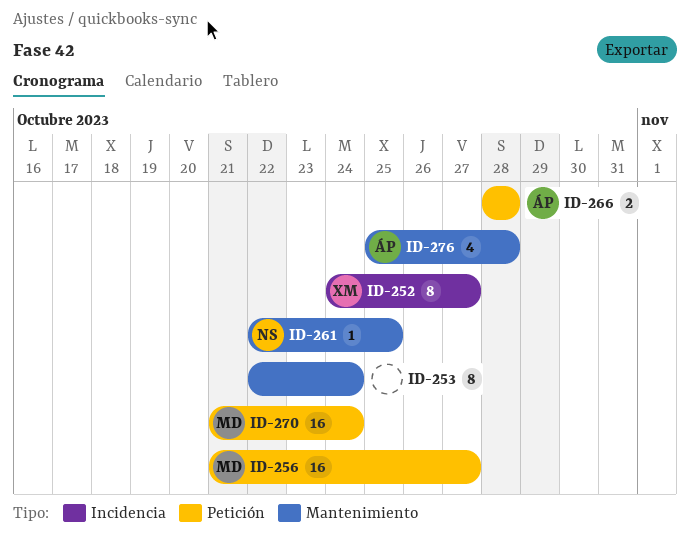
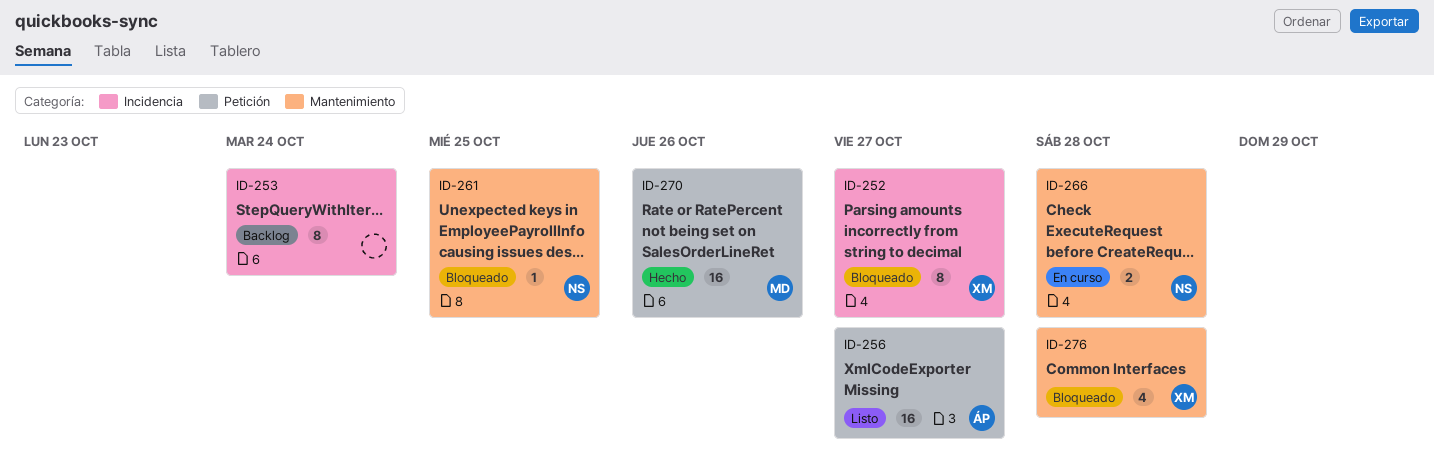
ID-253, label: Mantenimiento -> Incidencia
ID-256, owner: MD -> ÁP
ID-266, owner: ÁP -> NS
ID-266, label: Petición -> Mantenimiento
ID-270, due: Oct 24 -> Oct 26
ID-276, owner: ÁP -> XM

